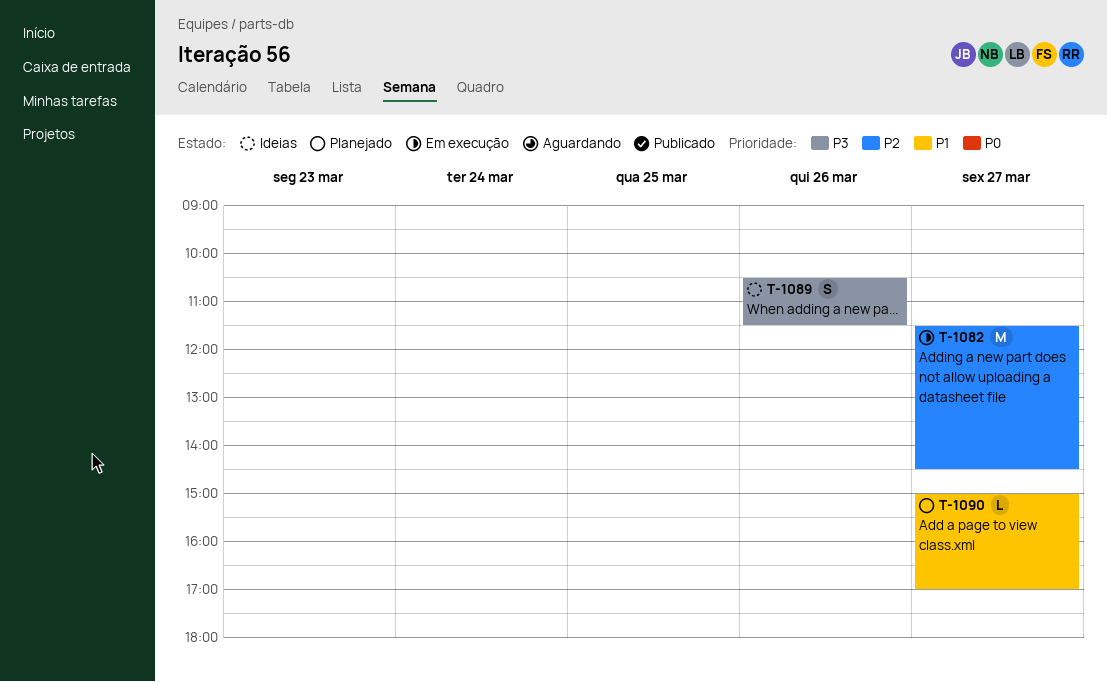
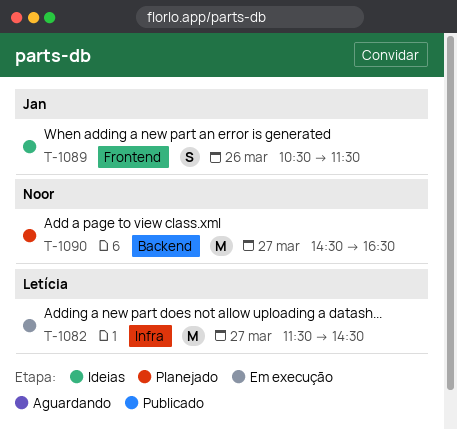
T-1090, estimate: L -> M
T-1090, begins: 15:00 -> 14:30
T-1090, ends: 17:00 -> 16:30

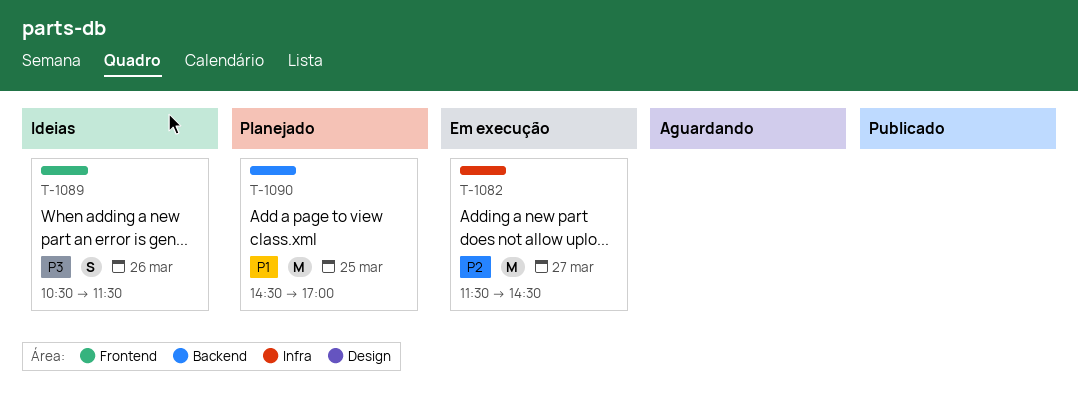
T-1090, day: Mar 27 -> Mar 25
T-1090, ends: 16:30 -> 17:00

